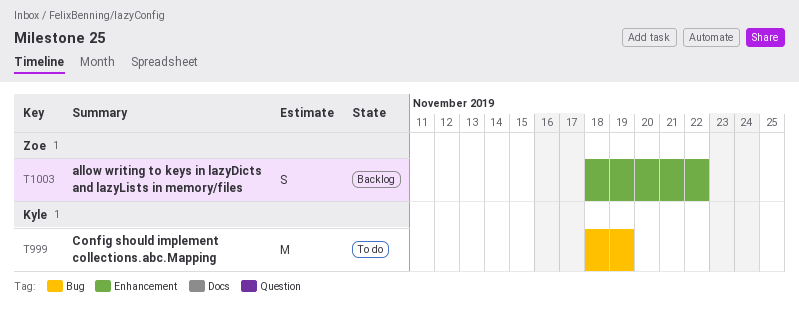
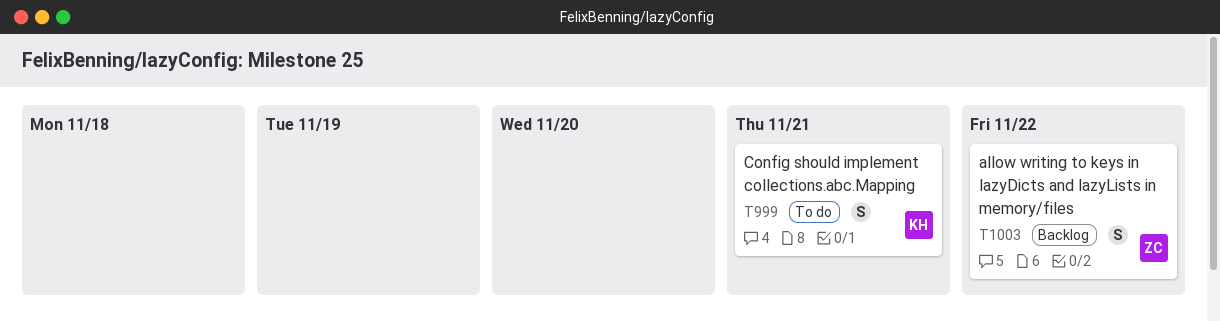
T999, estimate: M -> S
T999, due: Nov 19 -> Nov 21

